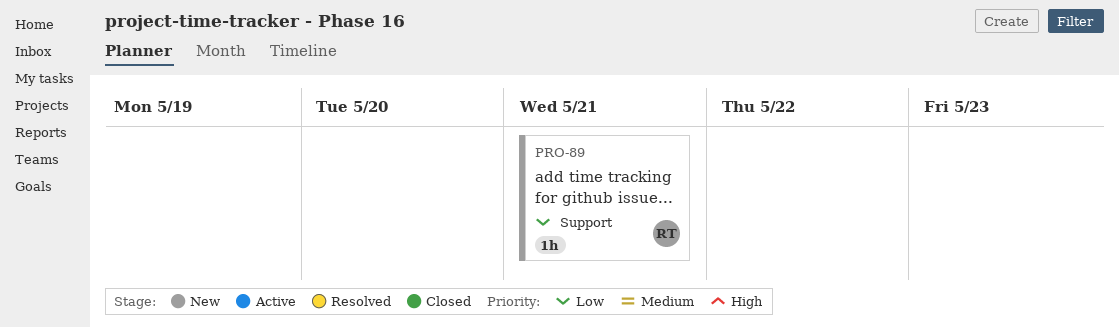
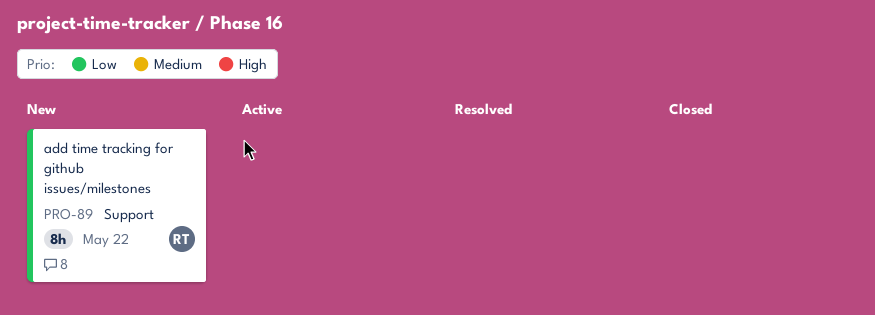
PRO-89, estimate: 1h -> 8h
PRO-89, due: May 21 -> May 22

